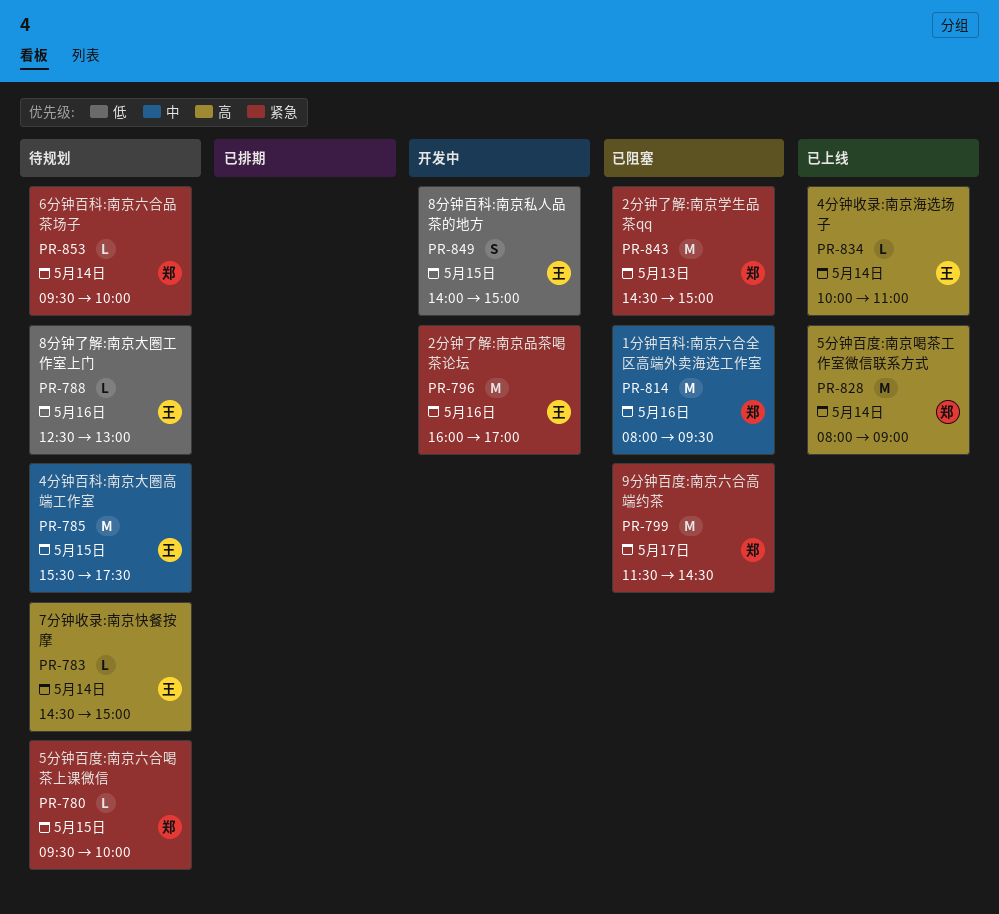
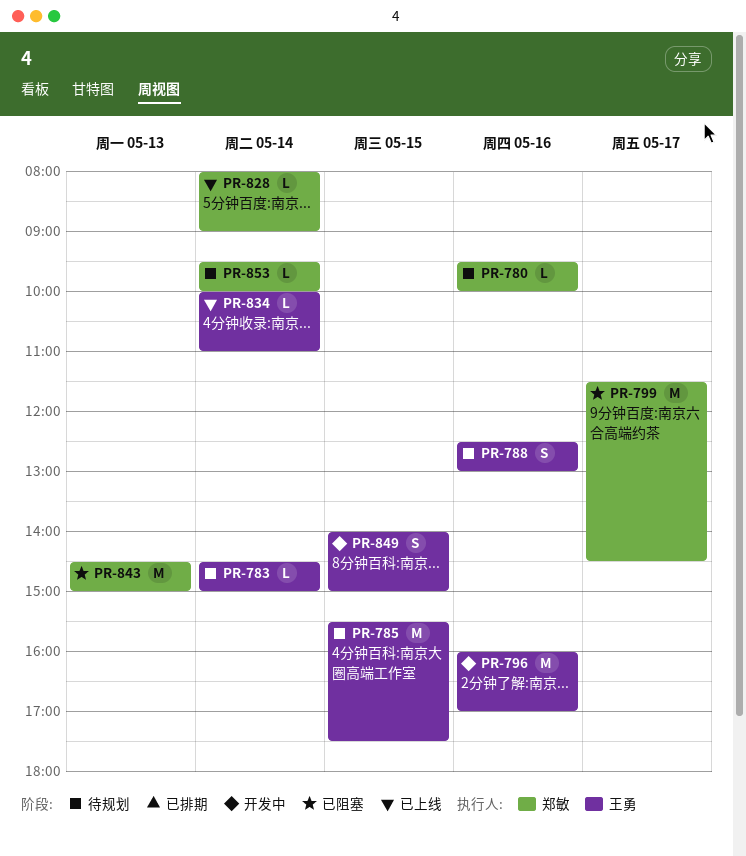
PR-780, day: May 15 -> May 16
PR-788, estimate: L -> S
PR-814: present -> none
PR-828, estimate: M -> L

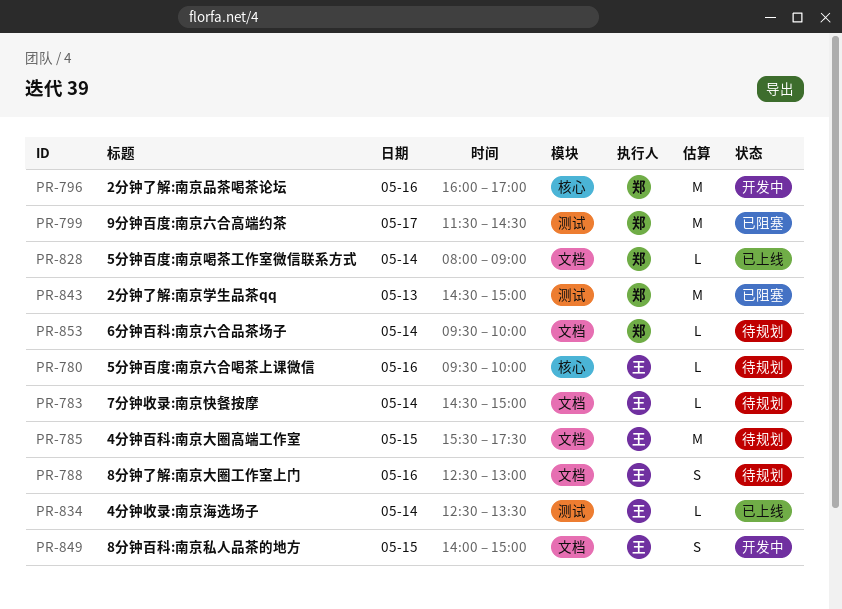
PR-780, owner: 郑敏 -> 王勇
PR-796, owner: 王勇 -> 郑敏
PR-834, begins: 10:00 -> 12:30
PR-834, ends: 11:00 -> 13:30

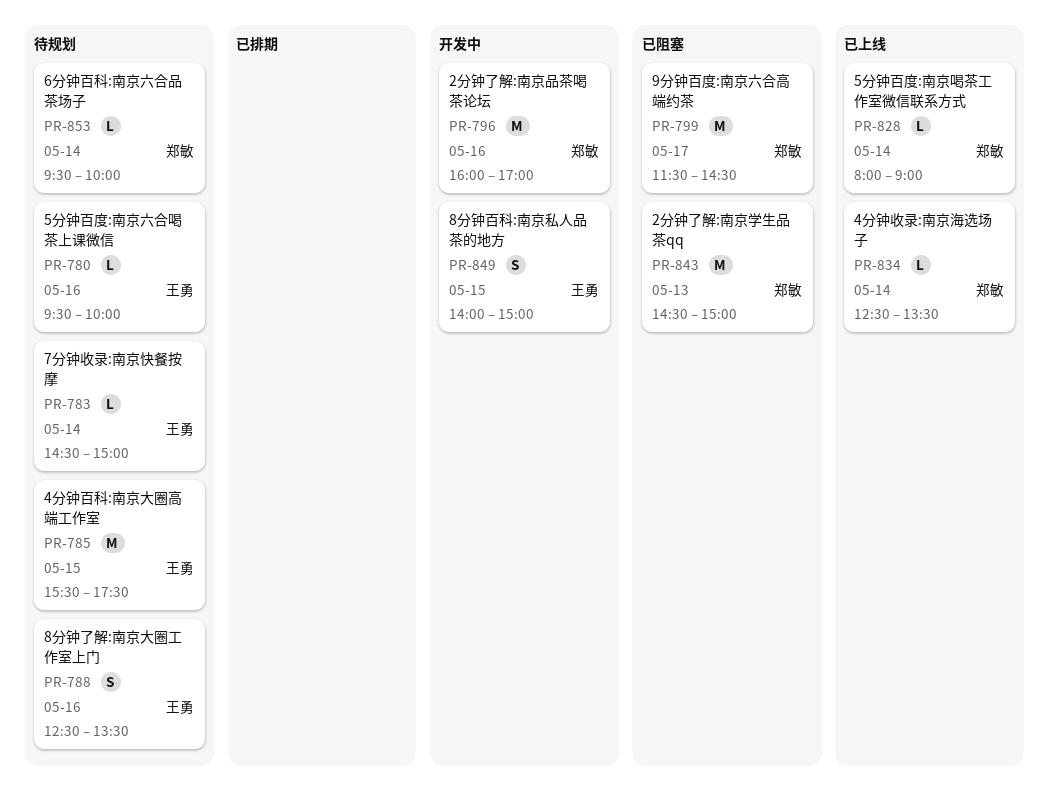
PR-788, ends: 13:00 -> 13:30
PR-834, owner: 王勇 -> 郑敏

